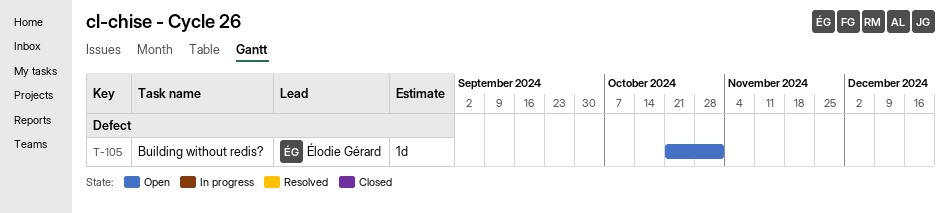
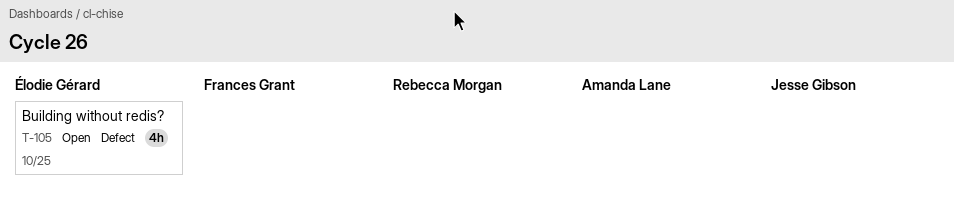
T-105, estimate: 1d -> 4h
T-105, due: Nov 1 -> Oct 25

